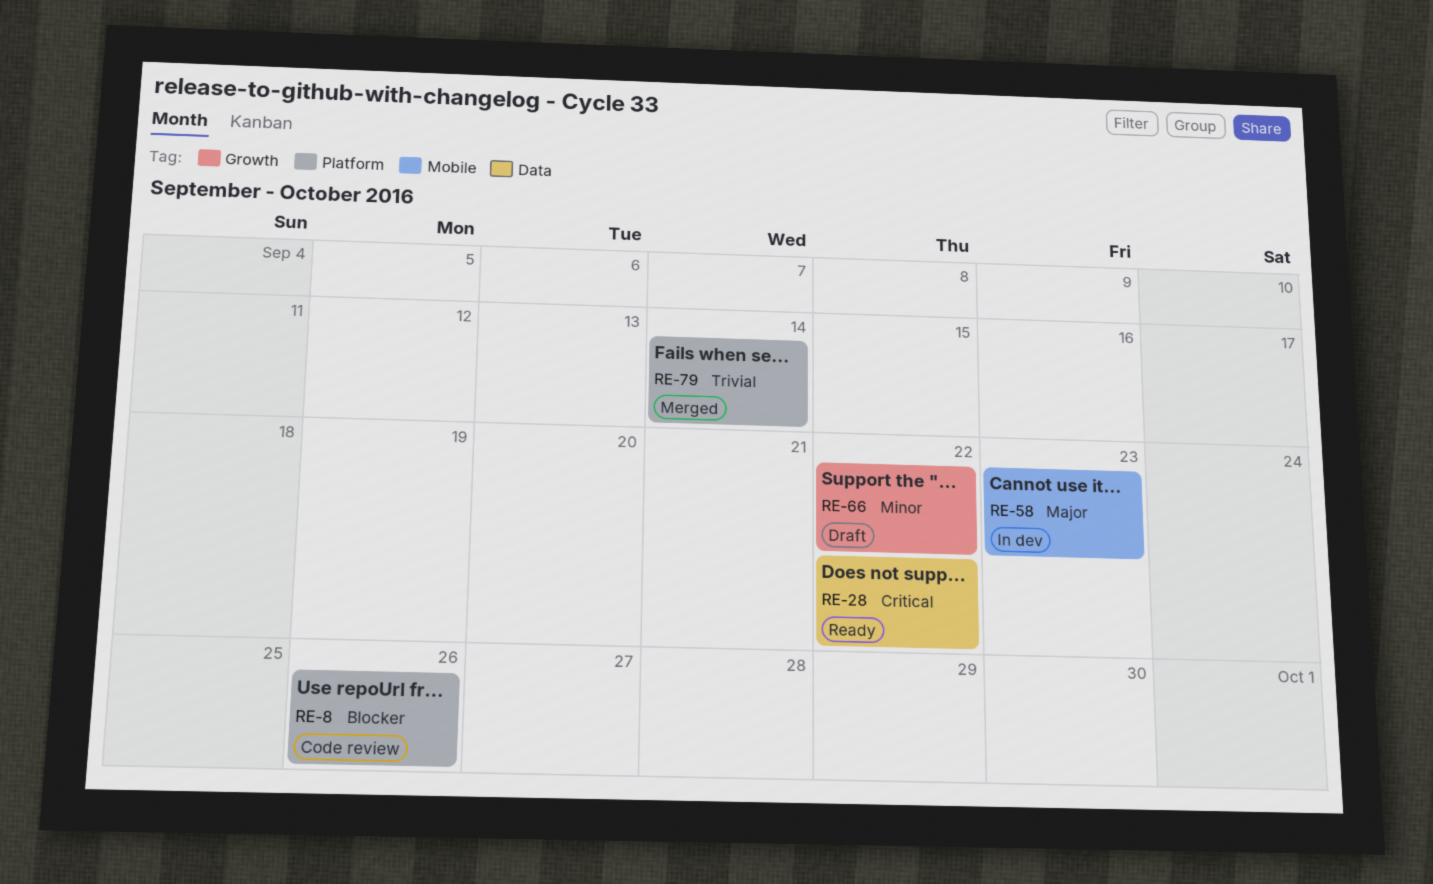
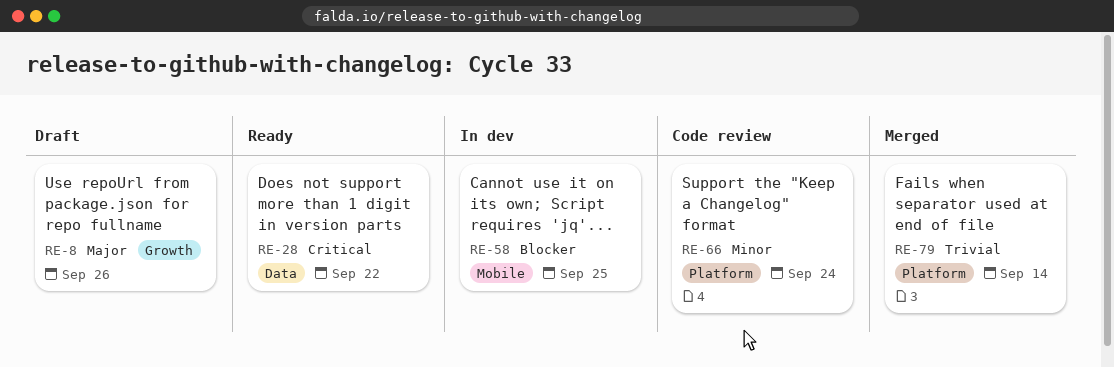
RE-8, status: Code review -> Draft
RE-8, priority: Blocker -> Major
RE-8, label: Platform -> Growth
RE-58, priority: Major -> Blocker
RE-58, due: Sep 23 -> Sep 25
RE-66, status: Draft -> Code review
RE-66, label: Growth -> Platform
RE-66, due: Sep 22 -> Sep 24

